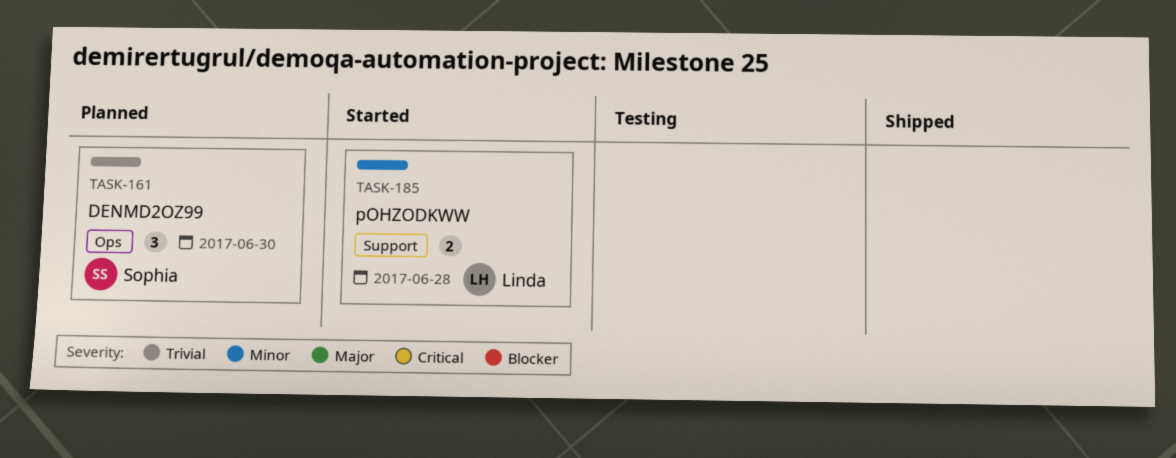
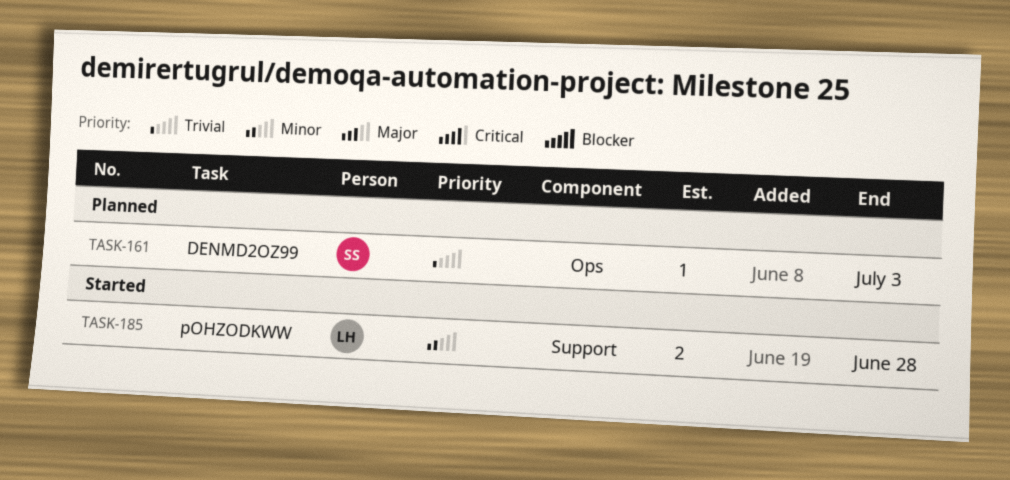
TASK-161, estimate: 3 -> 1
TASK-161, due: Jun 30 -> Jul 3

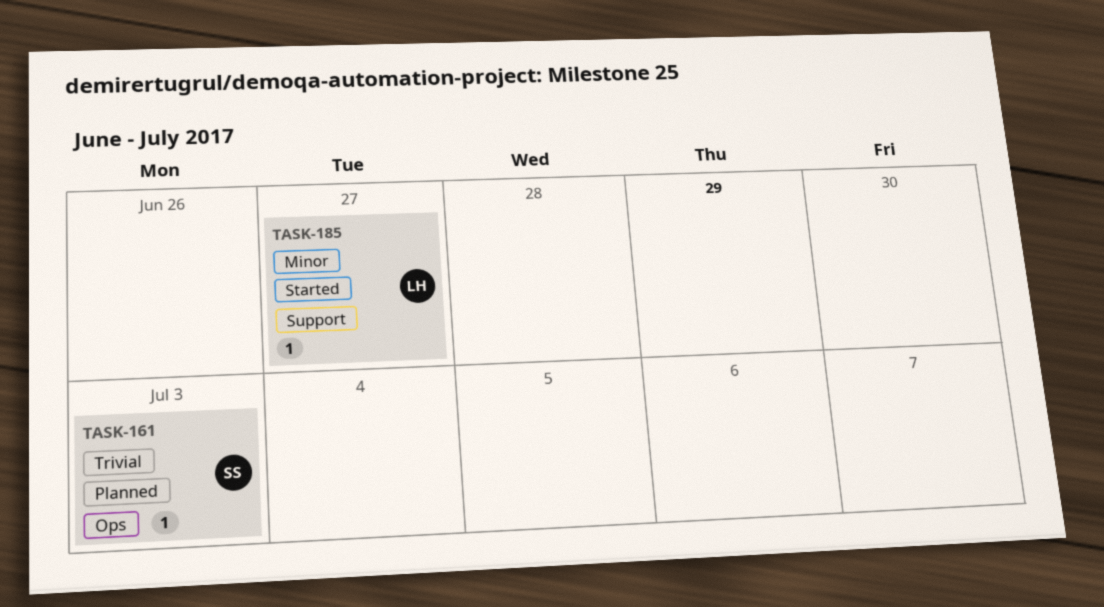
TASK-185, estimate: 2 -> 1
TASK-185, due: Jun 28 -> Jun 27

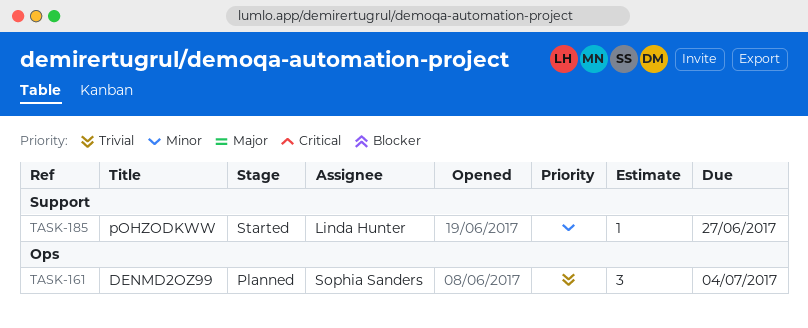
TASK-161, estimate: 1 -> 3
TASK-161, due: Jul 3 -> Jul 4

